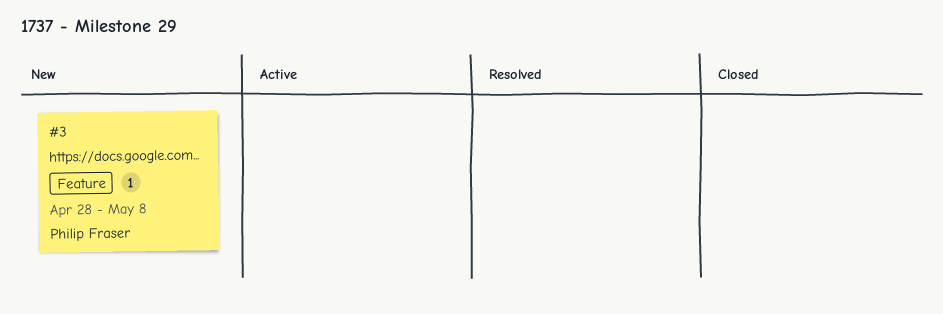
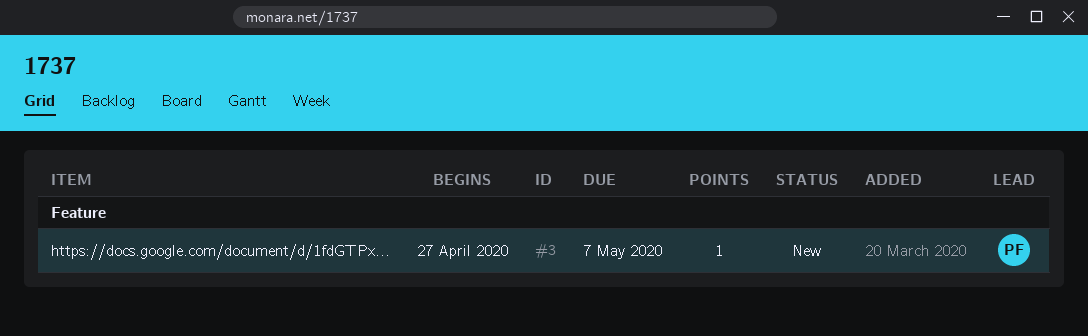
#3, start: Apr 28 -> Apr 27
#3, due: May 8 -> May 7

